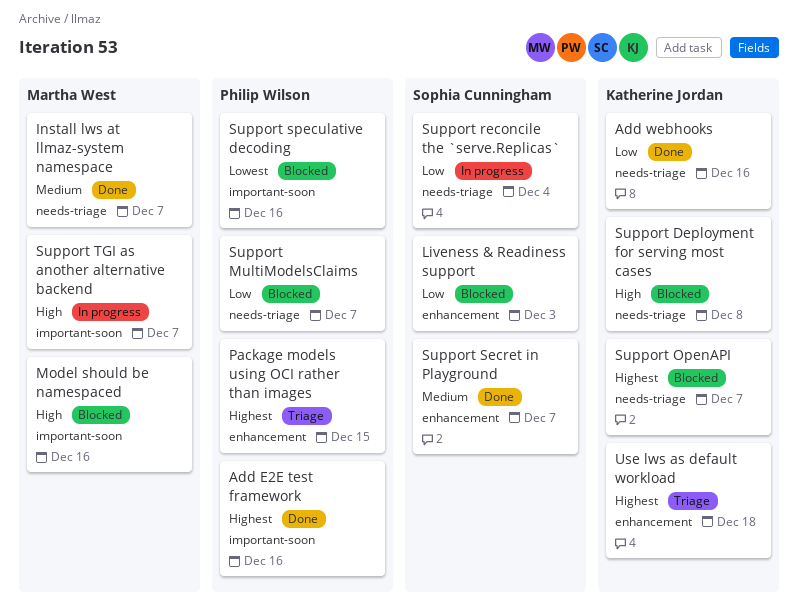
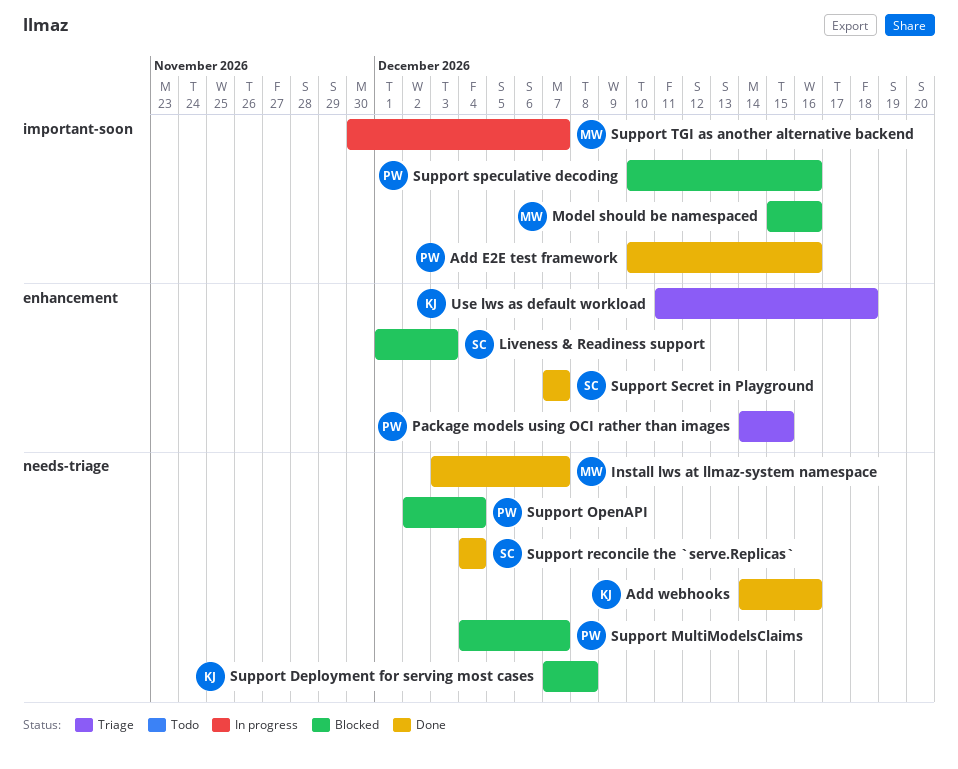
Support OpenAPI, owner: Katherine Jordan -> Philip Wilson
Support OpenAPI, due: Dec 7 -> Dec 4
Support reconcile the `serve.Replicas`, status: In progress -> Done

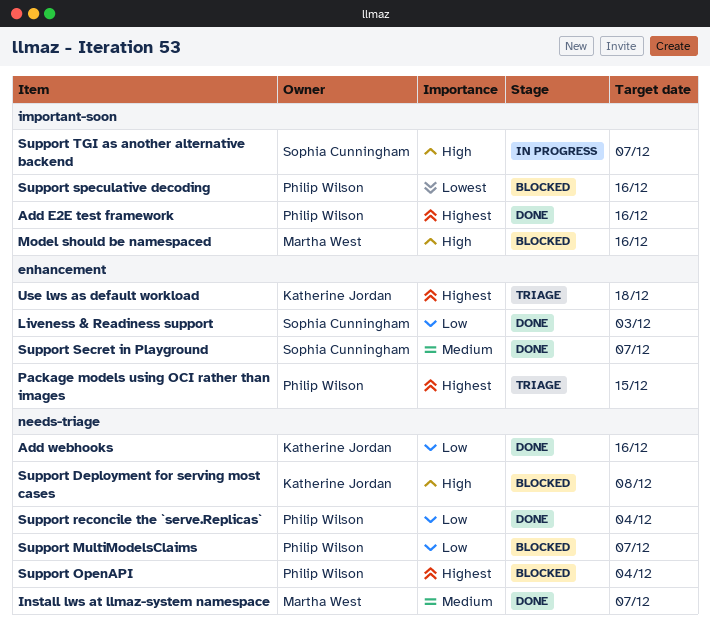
Liveness & Readiness support, status: Blocked -> Done
Support reconcile the `serve.Replicas`, owner: Sophia Cunningham -> Philip Wilson
Support TGI as another alternative backend, owner: Martha West -> Sophia Cunningham

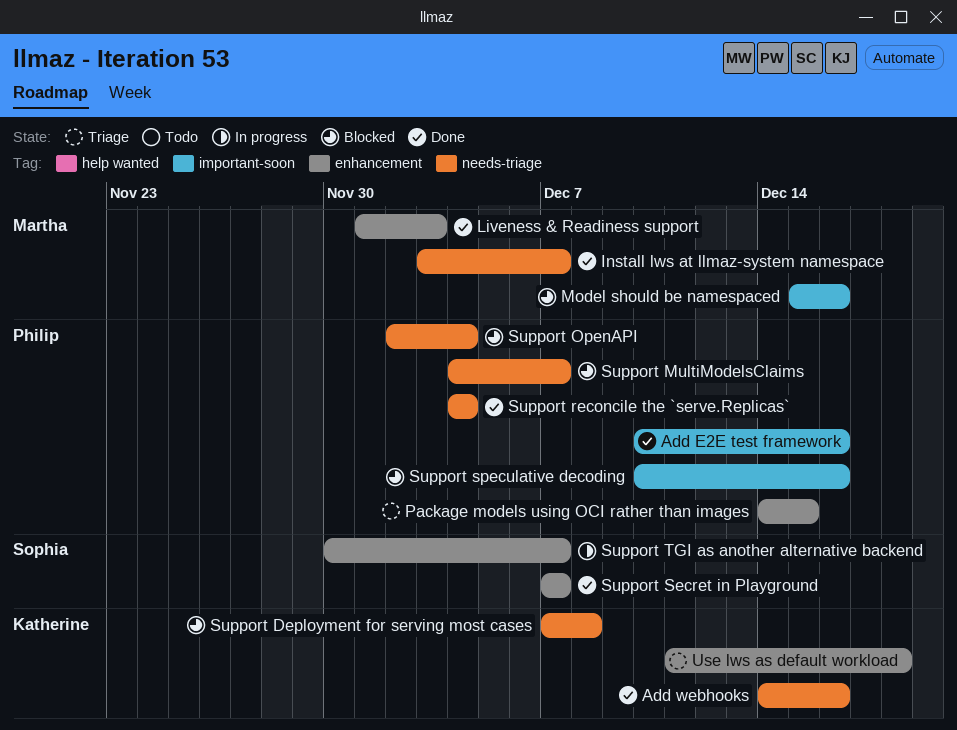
Liveness & Readiness support, owner: Sophia Cunningham -> Martha West
Support TGI as another alternative backend, label: important-soon -> enhancement

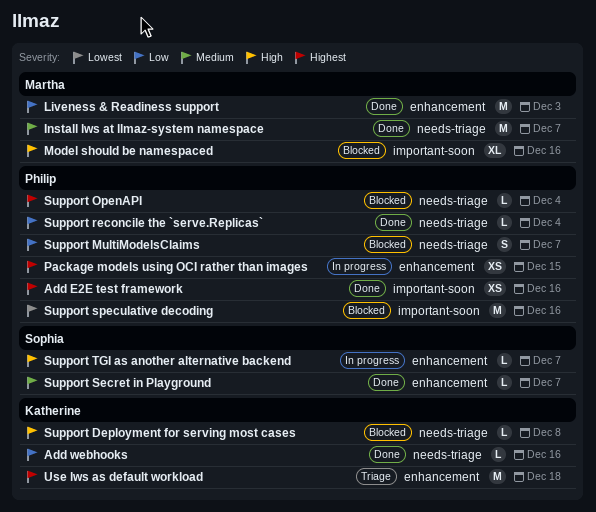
Package models using OCI rather than images, status: Triage -> In progress

